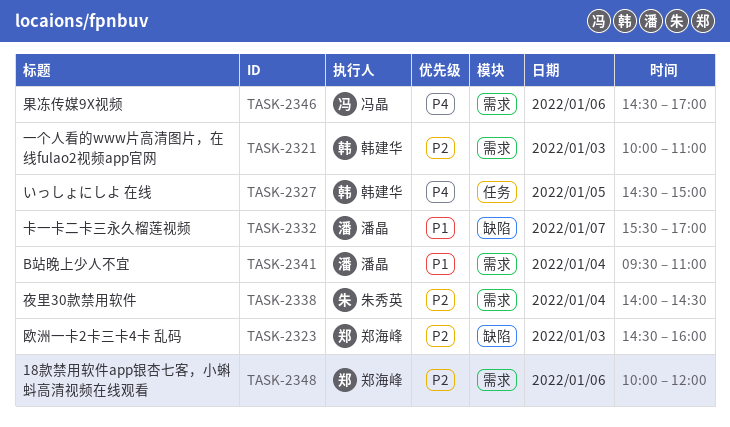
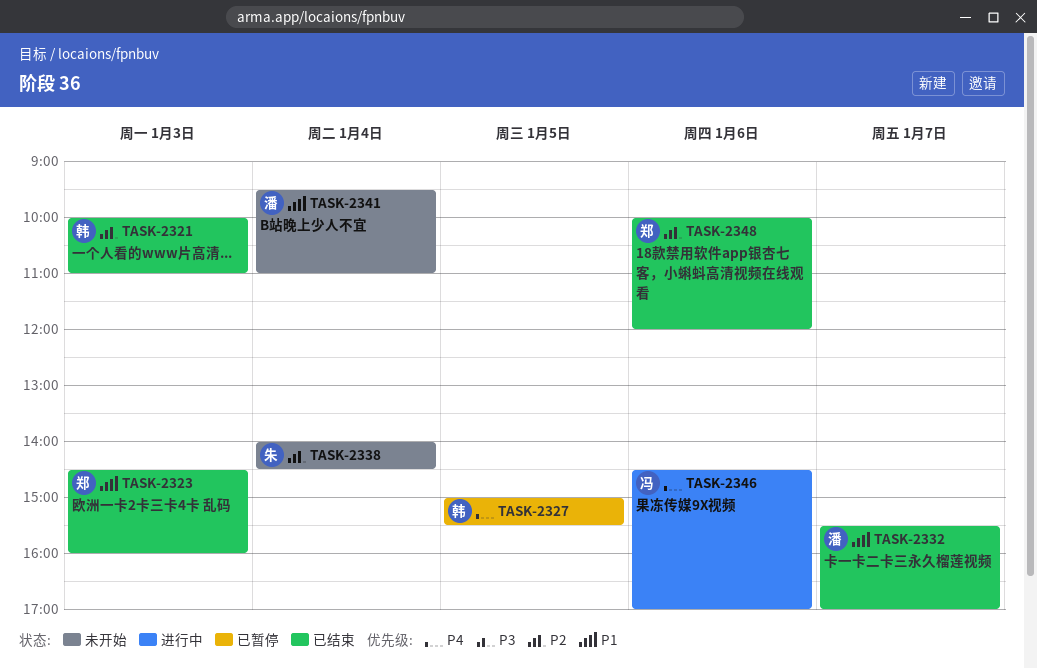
TASK-2323, priority: P2 -> P1
TASK-2327, begins: 14:30 -> 15:00
TASK-2327, ends: 15:00 -> 15:30

